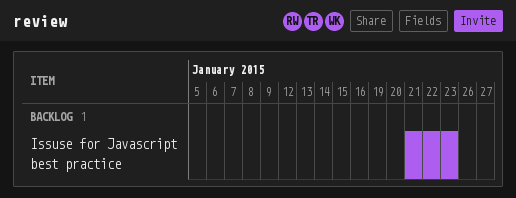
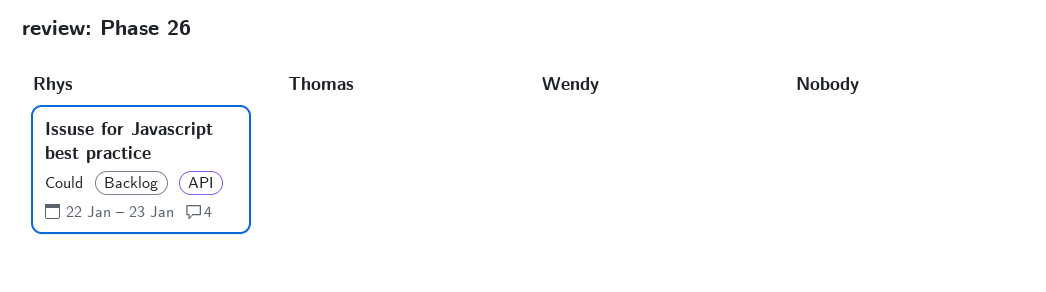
Issuse for Javascript best practice, start: Jan 21 -> Jan 22

